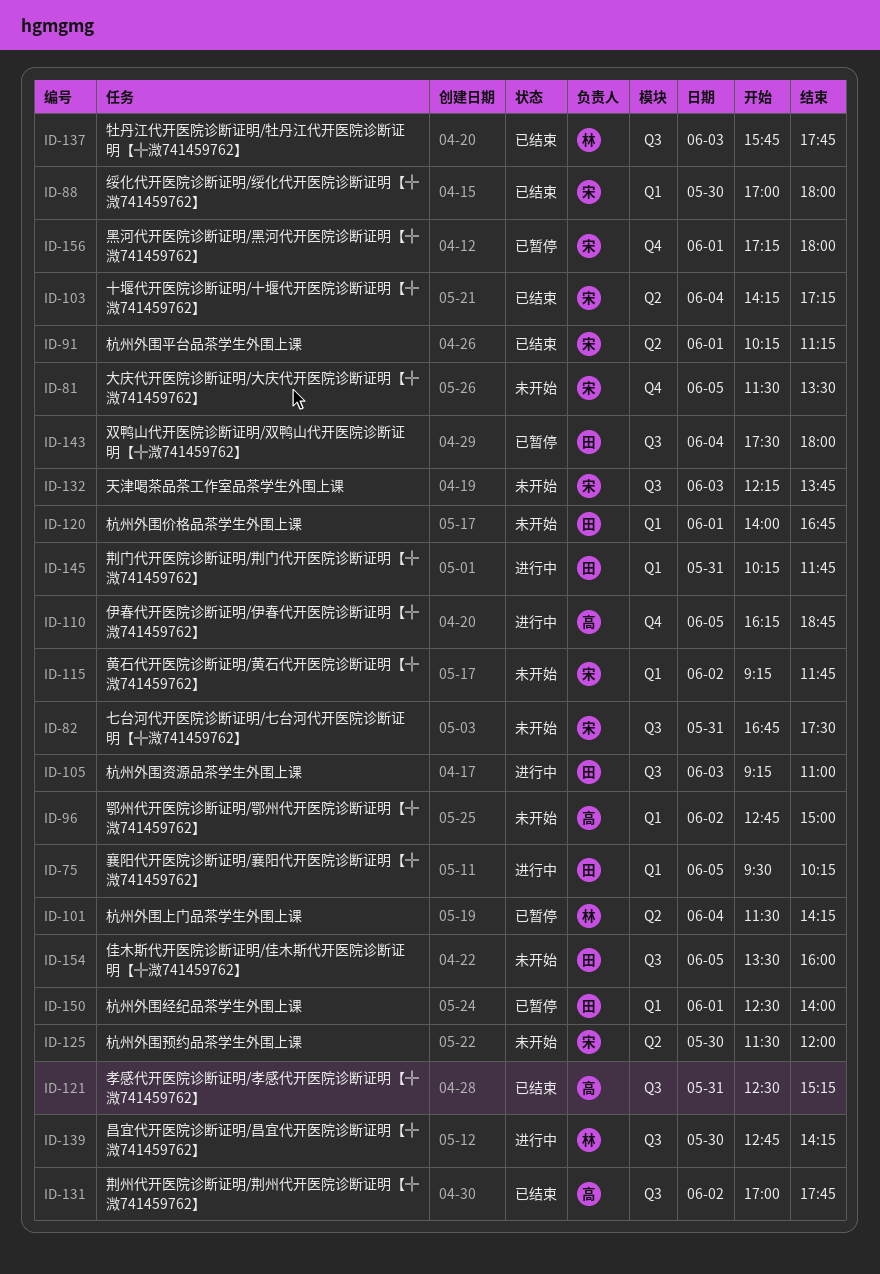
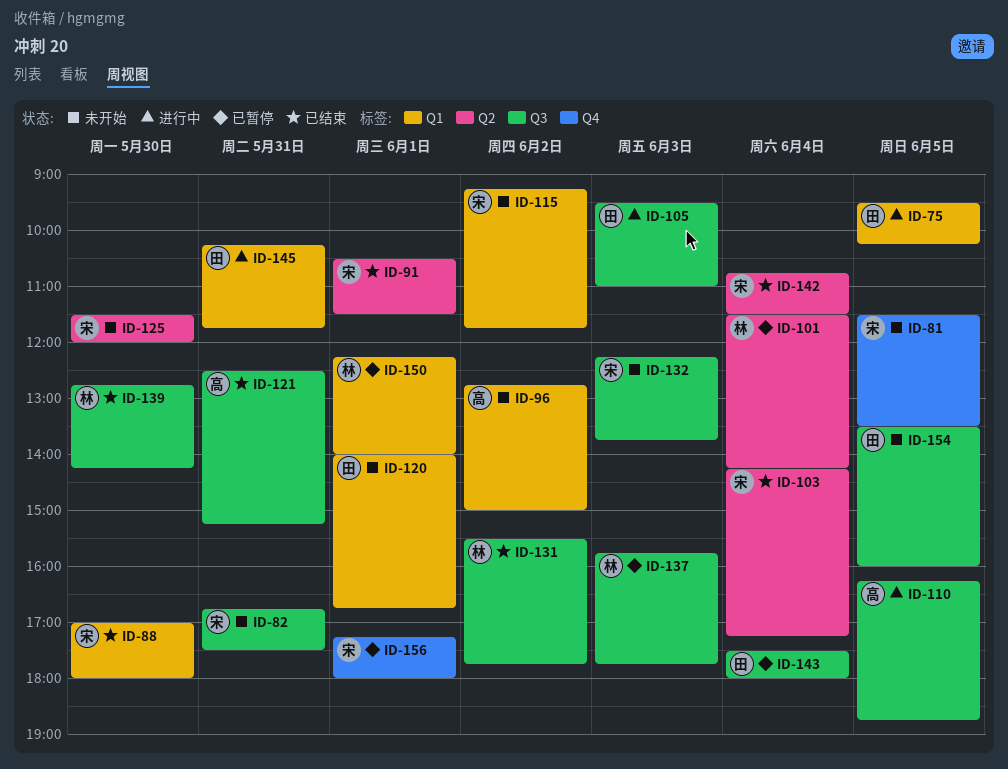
ID-91, begins: 10:15 -> 10:30
ID-91, ends: 11:15 -> 11:30
ID-105, begins: 09:15 -> 09:30
ID-110, label: Q4 -> Q3
ID-131, owner: 高 -> 林
ID-131, begins: 17:00 -> 15:30
ID-137, status: 已结束 -> 已暂停
ID-139, status: 进行中 -> 已结束
ID-142: none -> present
ID-150, owner: 田 -> 林
ID-150, begins: 12:30 -> 12:15

